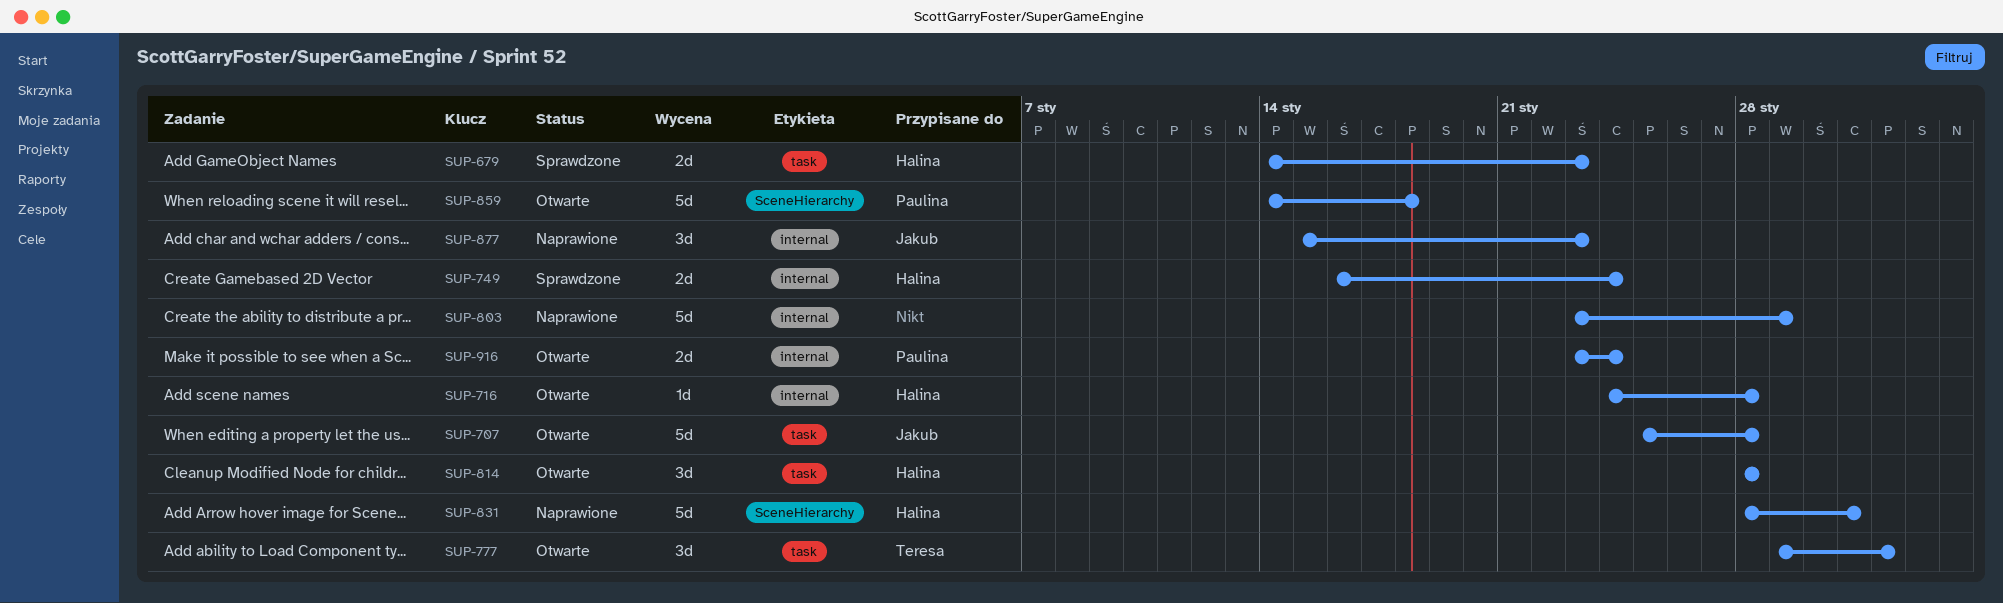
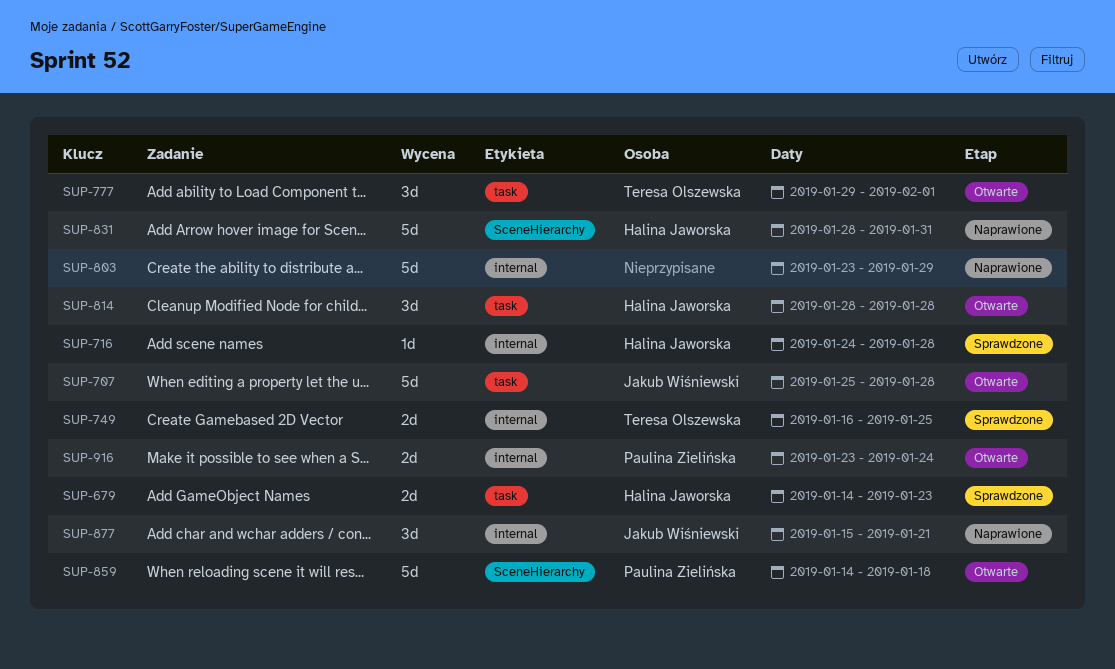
SUP-716, status: Otwarte -> Sprawdzone
SUP-749, owner: Halina Jaworska -> Teresa Olszewska
SUP-749, due: Jan 24 -> Jan 25
SUP-877, due: Jan 23 -> Jan 21

